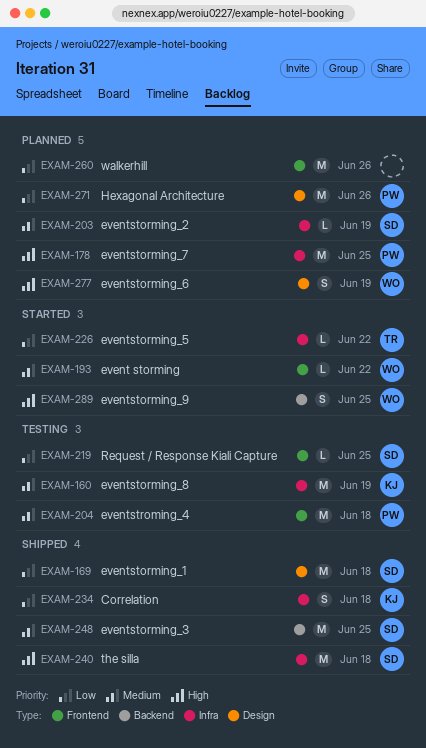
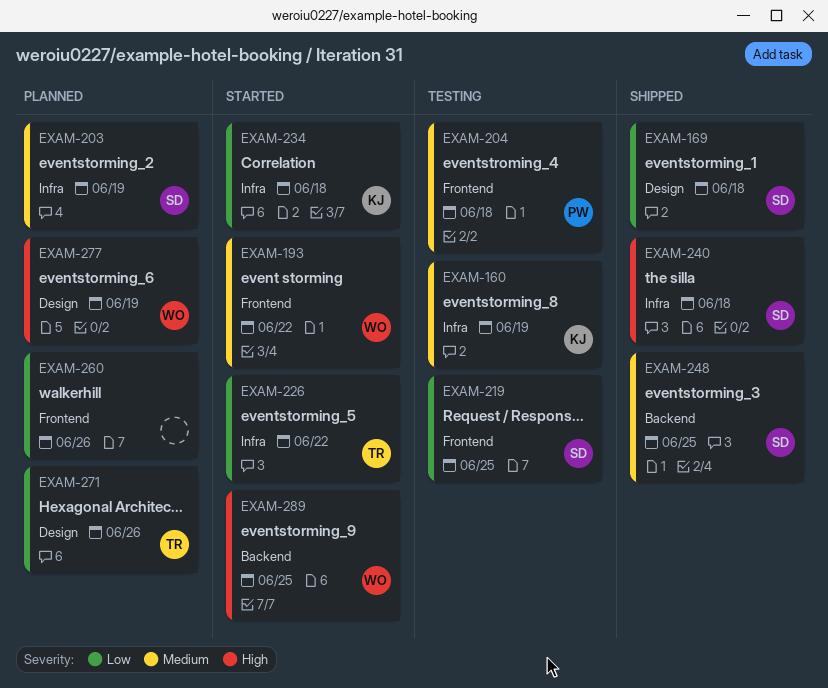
EXAM-178: present -> none
EXAM-234, status: Shipped -> Started
EXAM-271, owner: PW -> TR

